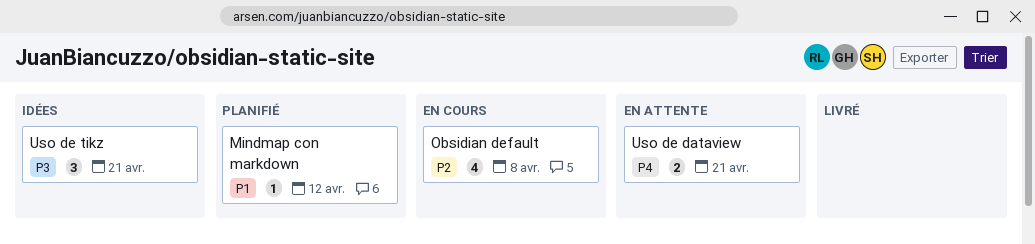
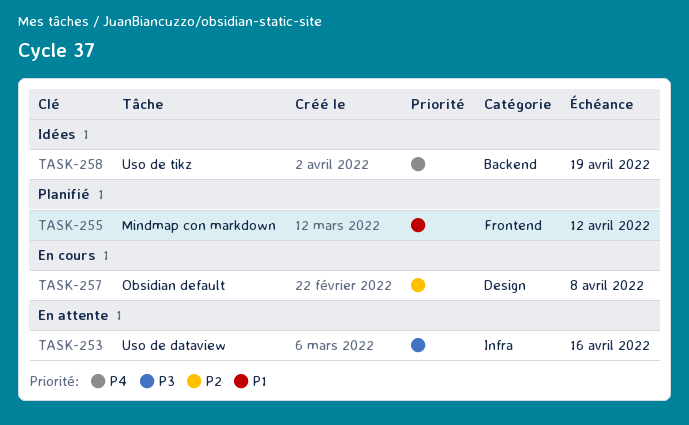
Uso de dataview, priority: P4 -> P3
Uso de dataview, due: Apr 21 -> Apr 16
Uso de tikz, priority: P3 -> P4
Uso de tikz, due: Apr 21 -> Apr 19

